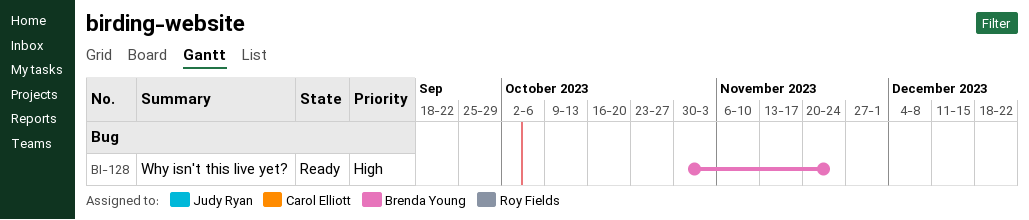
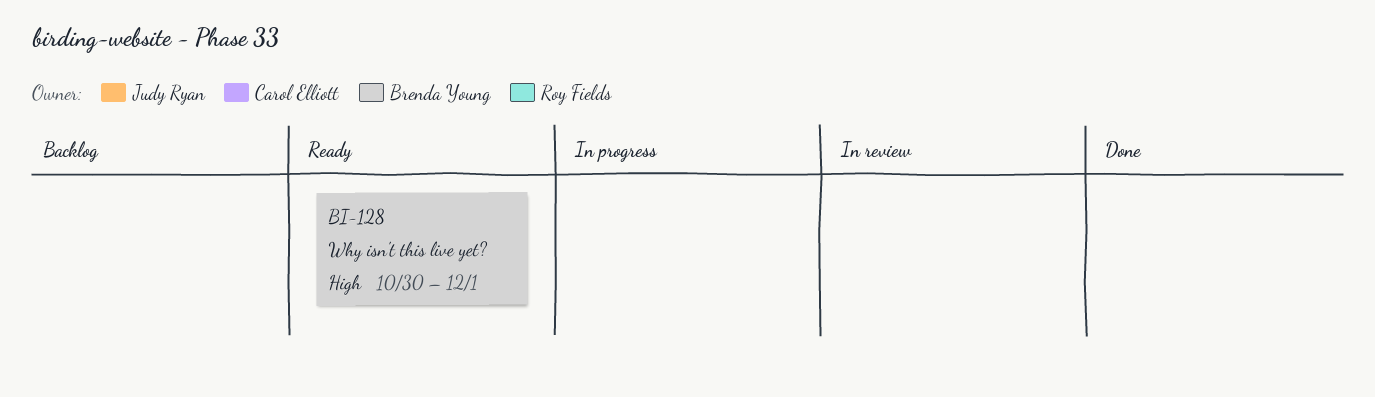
BI-128, due: Nov 24 -> Dec 1

